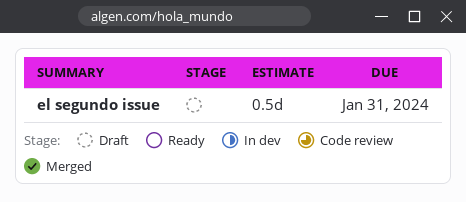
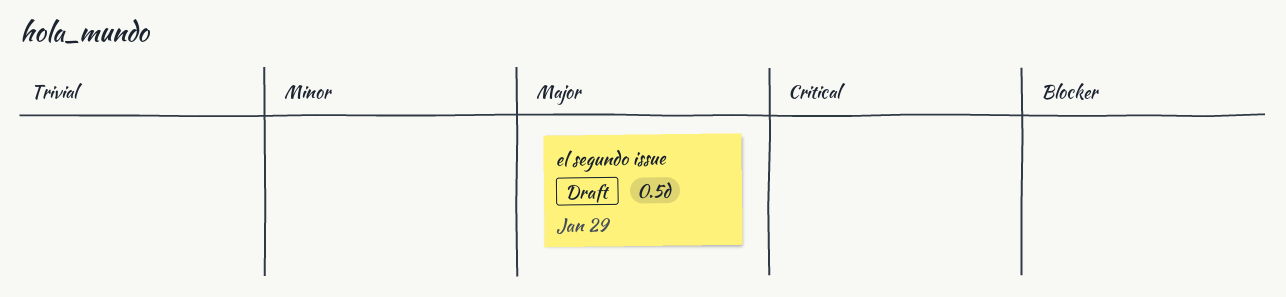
el segundo issue, due: Jan 31 -> Jan 29

